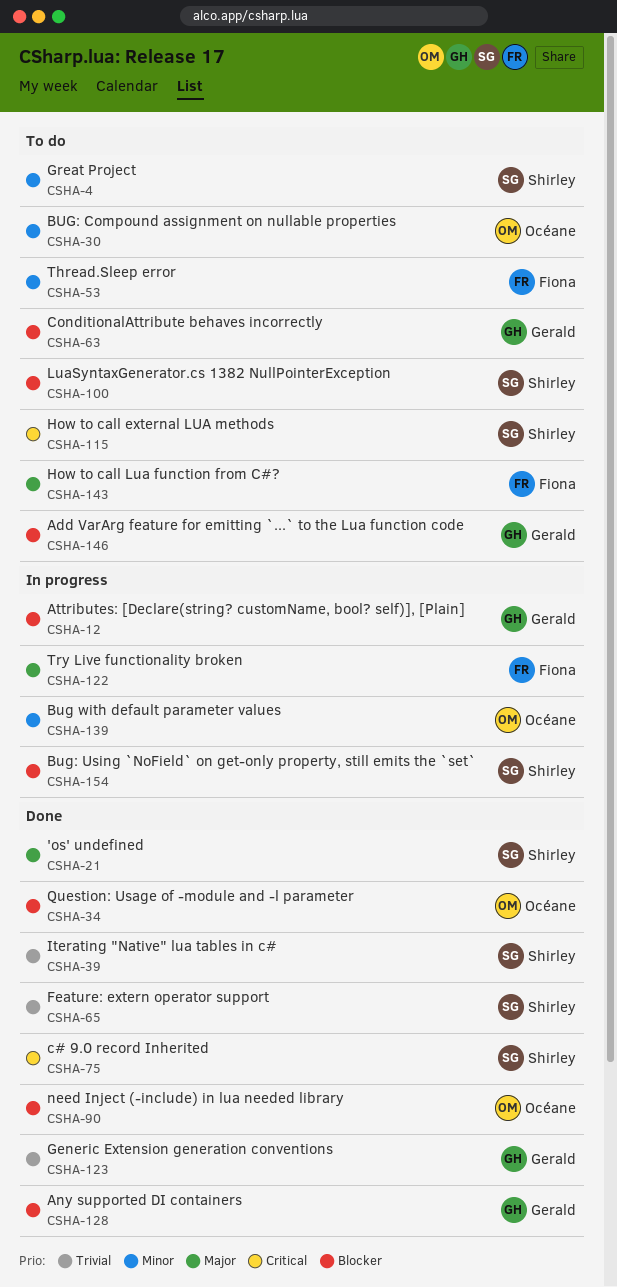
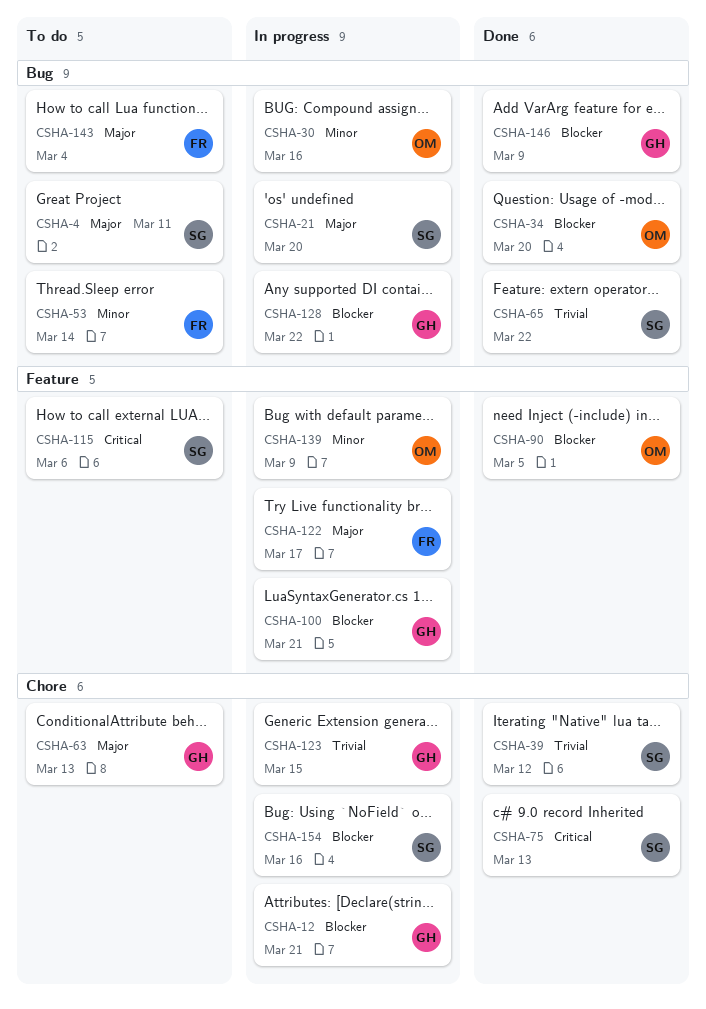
CSHA-4, priority: Minor -> Major
CSHA-21, status: Done -> In progress
CSHA-30, status: To do -> In progress
CSHA-63, priority: Blocker -> Major
CSHA-100, status: To do -> In progress
CSHA-100, owner: Shirley -> Gerald
CSHA-123, status: Done -> In progress
CSHA-128, status: Done -> In progress
CSHA-146, status: To do -> Done

